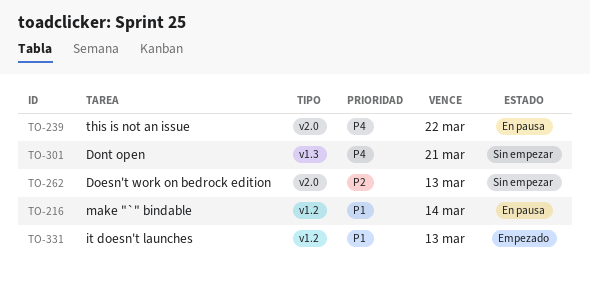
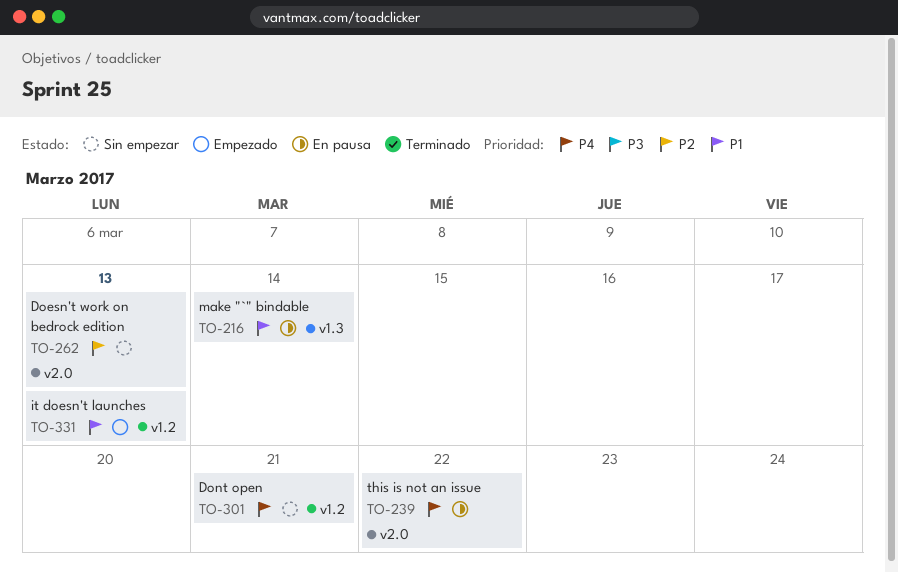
TO-216, label: v1.2 -> v1.3
TO-301, label: v1.3 -> v1.2

